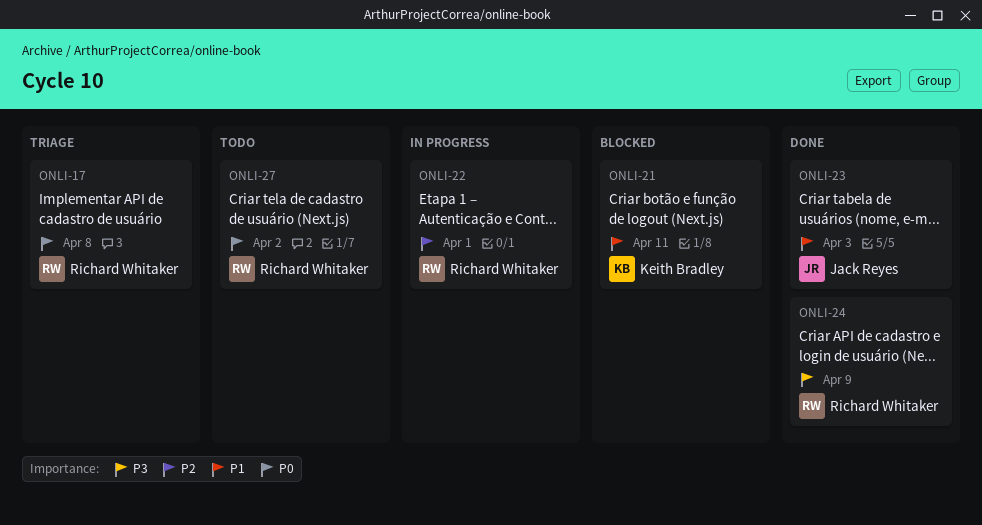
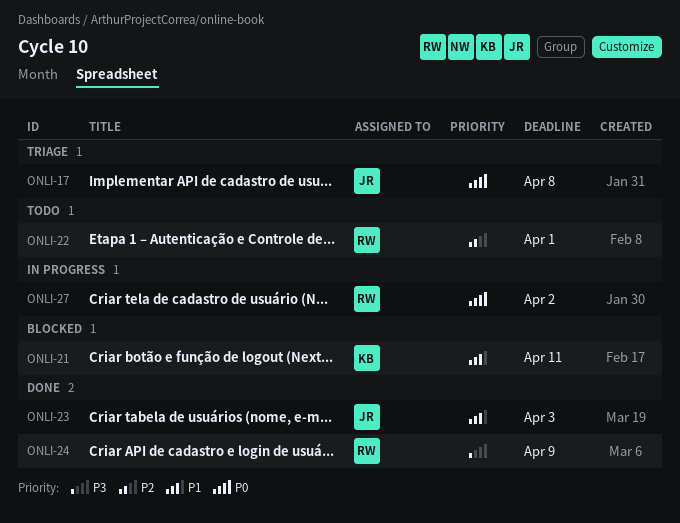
ONLI-17, owner: Richard Whitaker -> Jack Reyes
ONLI-22, status: In progress -> Todo
ONLI-27, status: Todo -> In progress

